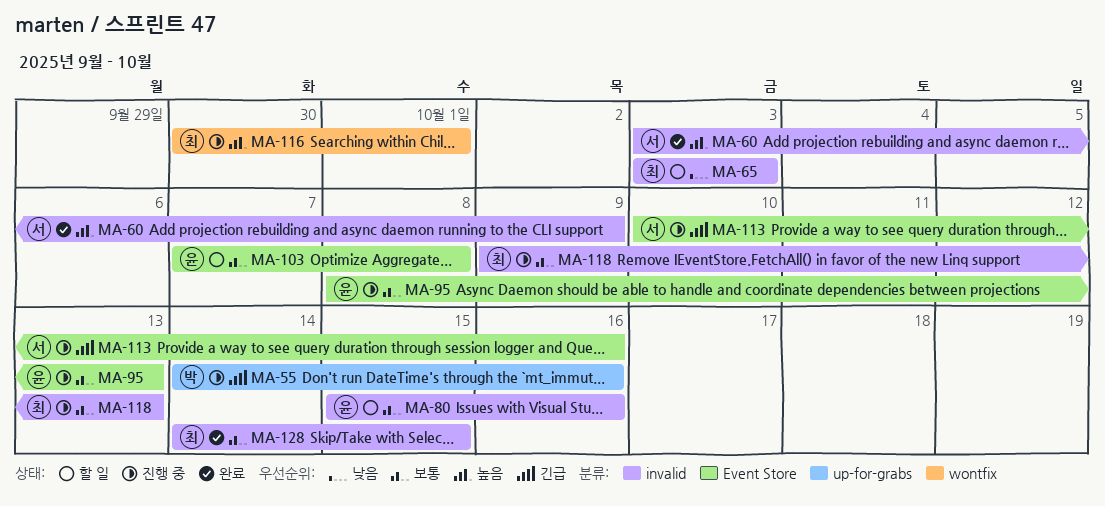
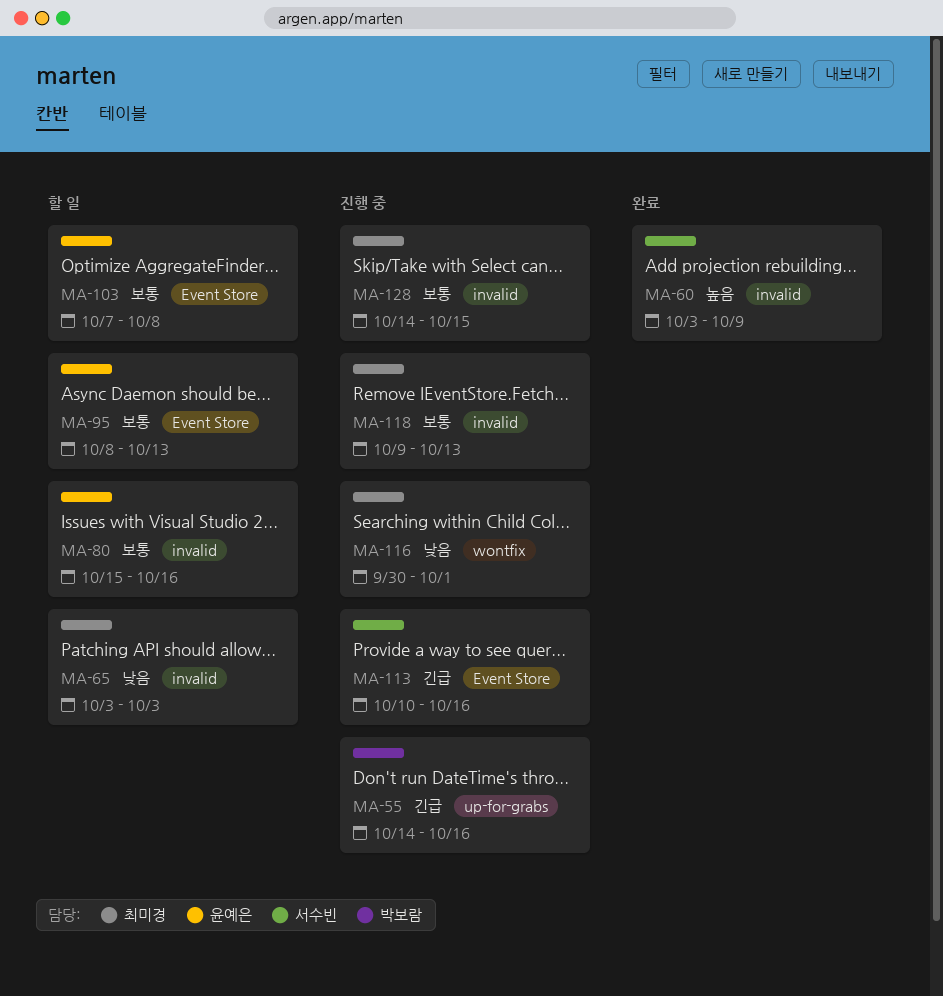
MA-95, status: 진행 중 -> 할 일
MA-116, priority: 높음 -> 낮음
MA-128, status: 완료 -> 진행 중

